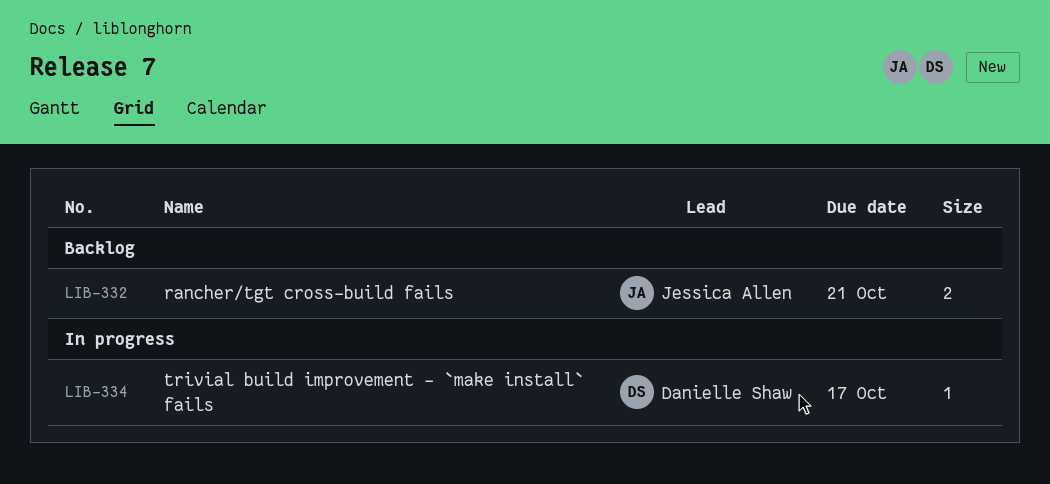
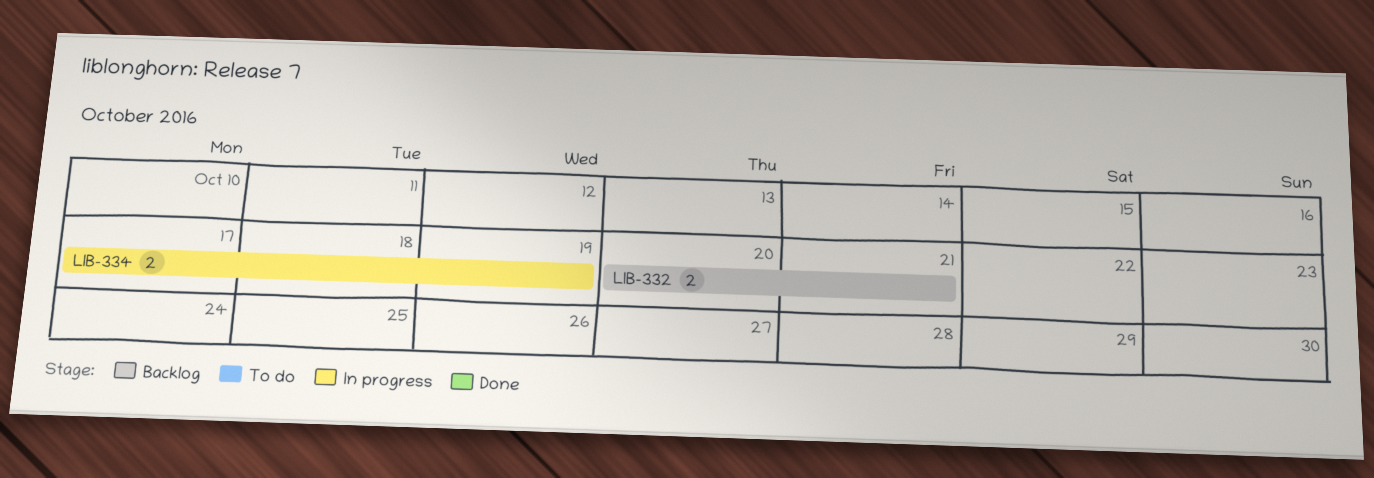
LIB-334, estimate: 1 -> 2
LIB-334, due: Oct 17 -> Oct 19

